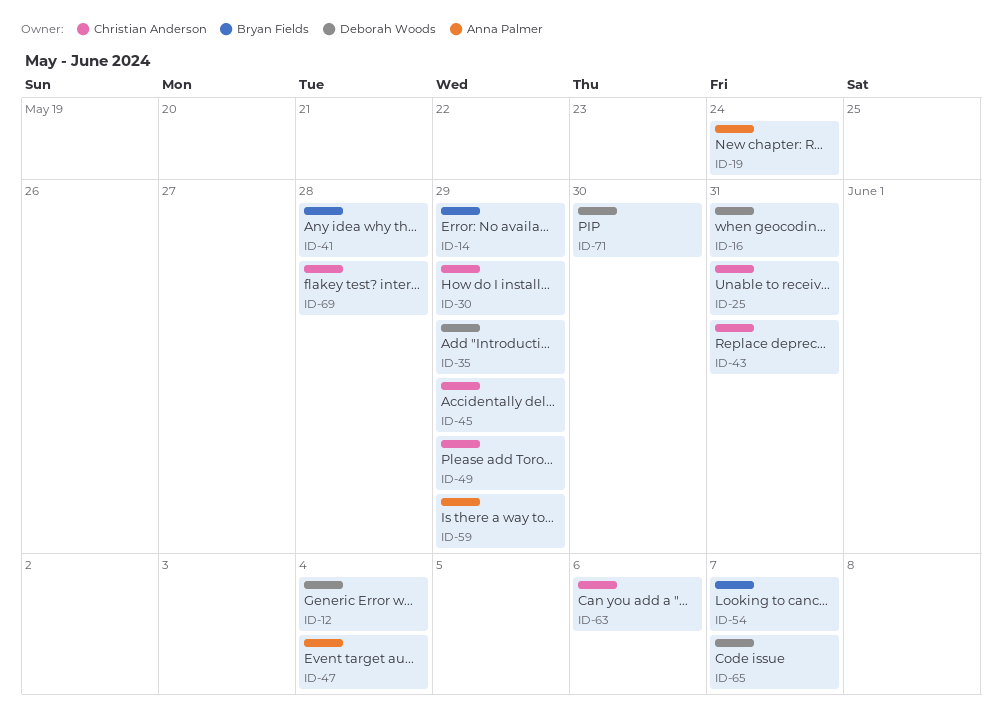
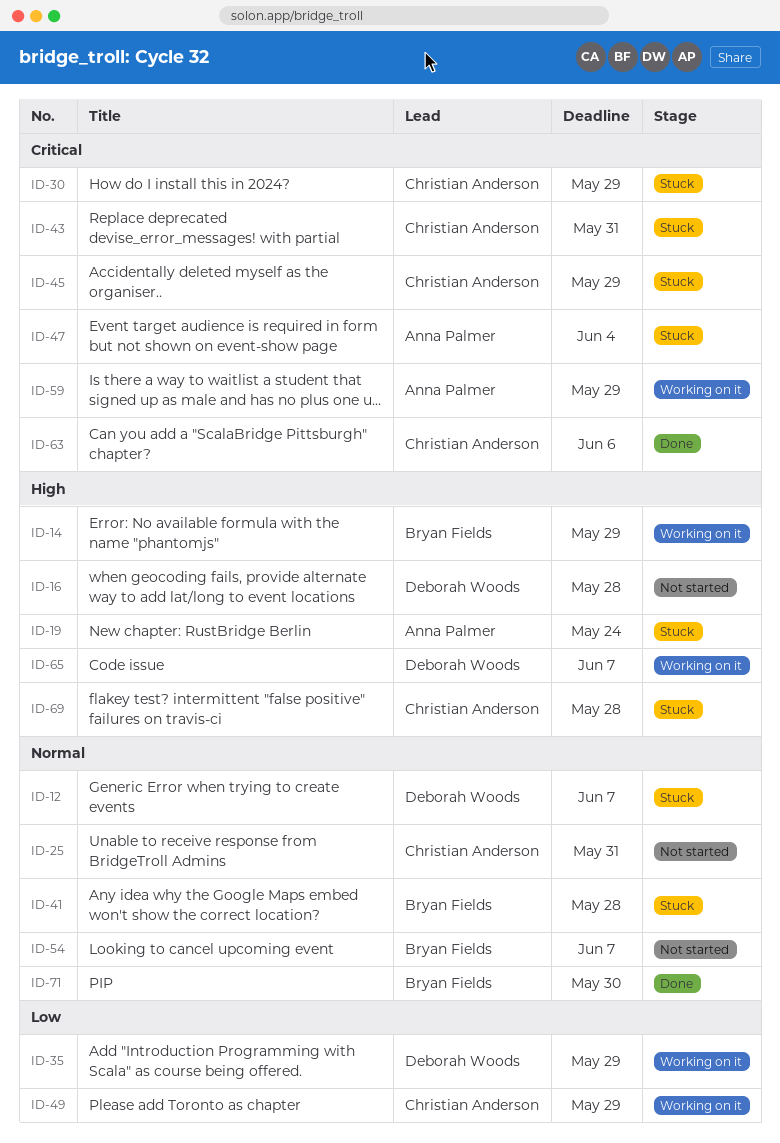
ID-12, due: Jun 4 -> Jun 7
ID-16, due: May 31 -> May 28
ID-71, owner: Deborah Woods -> Bryan Fields

